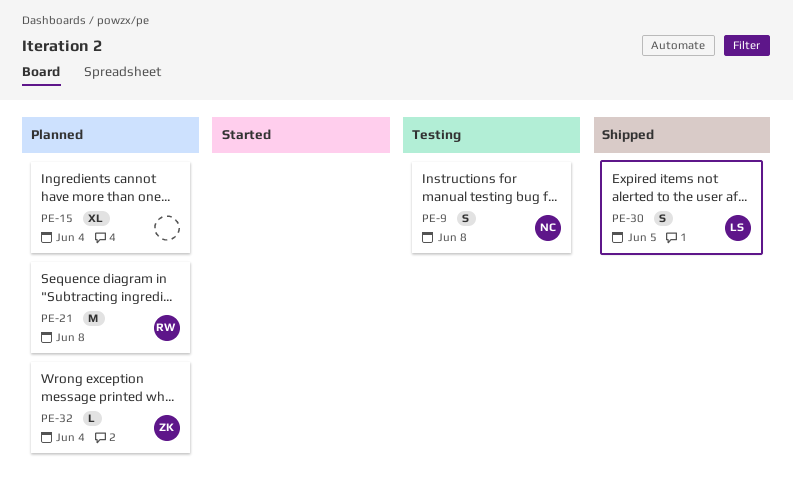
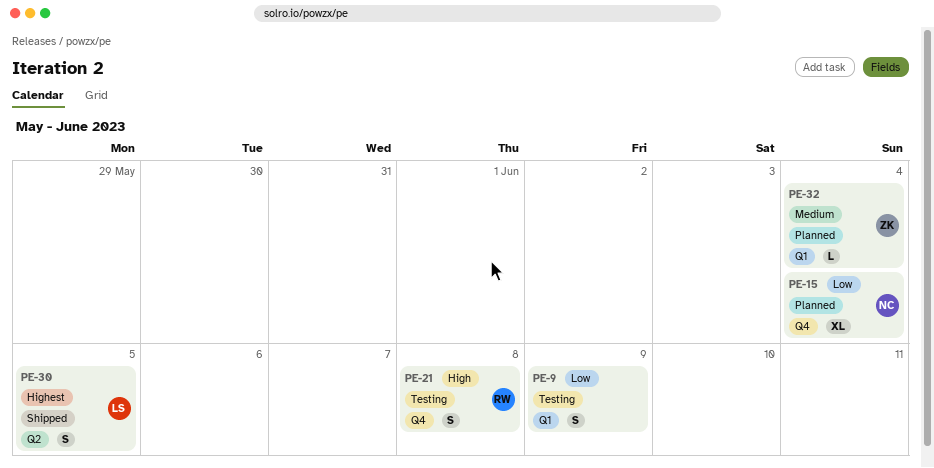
PE-9, owner: NC -> none
PE-9, due: Jun 8 -> Jun 9
PE-15, owner: none -> NC
PE-21, status: Planned -> Testing
PE-21, estimate: M -> S

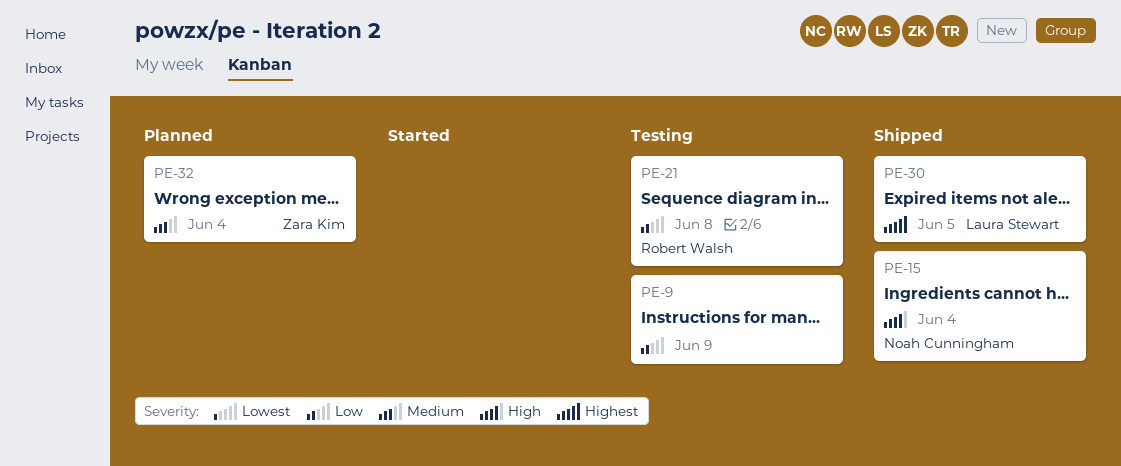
PE-15, status: Planned -> Shipped
PE-15, priority: Low -> High
PE-21, priority: High -> Low

